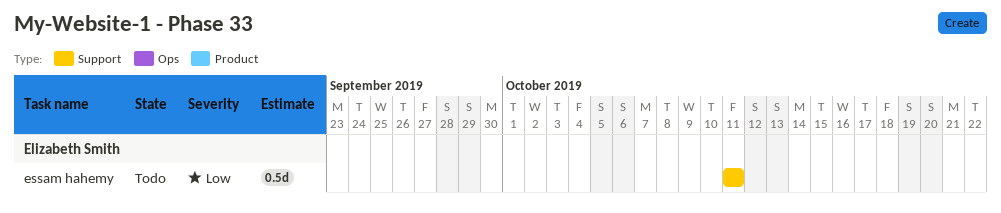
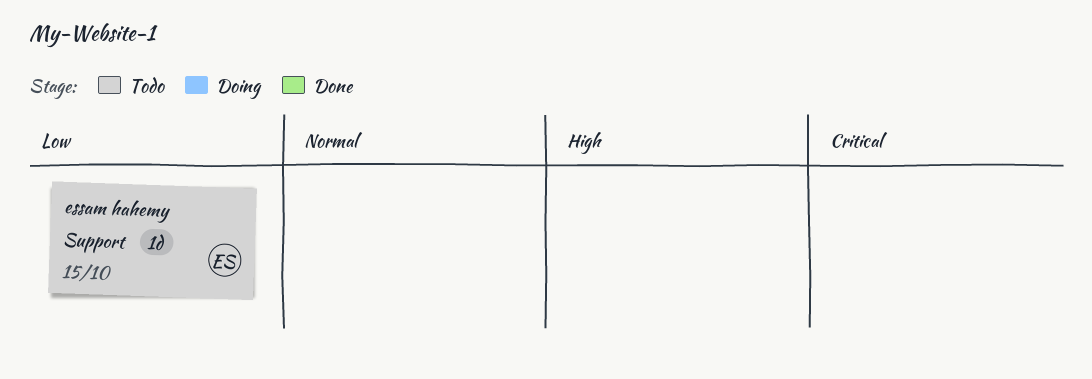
essam hahemy, estimate: 0.5d -> 1d
essam hahemy, due: Oct 11 -> Oct 15

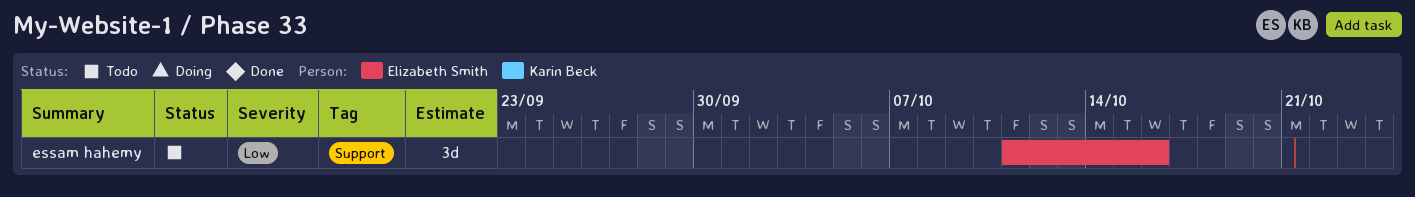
essam hahemy, estimate: 1d -> 3d
essam hahemy, due: Oct 15 -> Oct 16

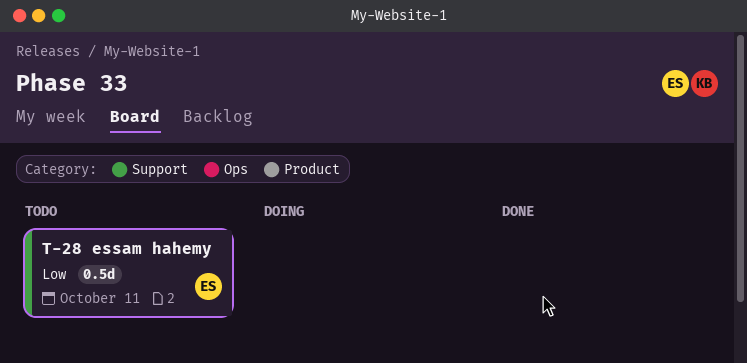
essam hahemy, estimate: 3d -> 0.5d
essam hahemy, due: Oct 16 -> Oct 11

